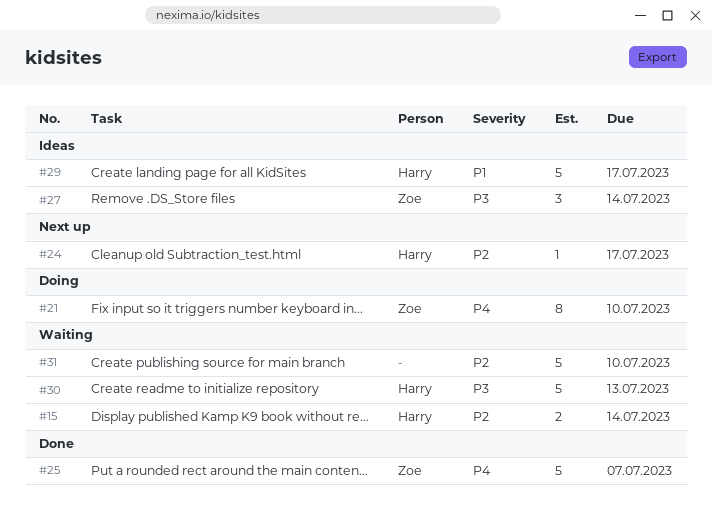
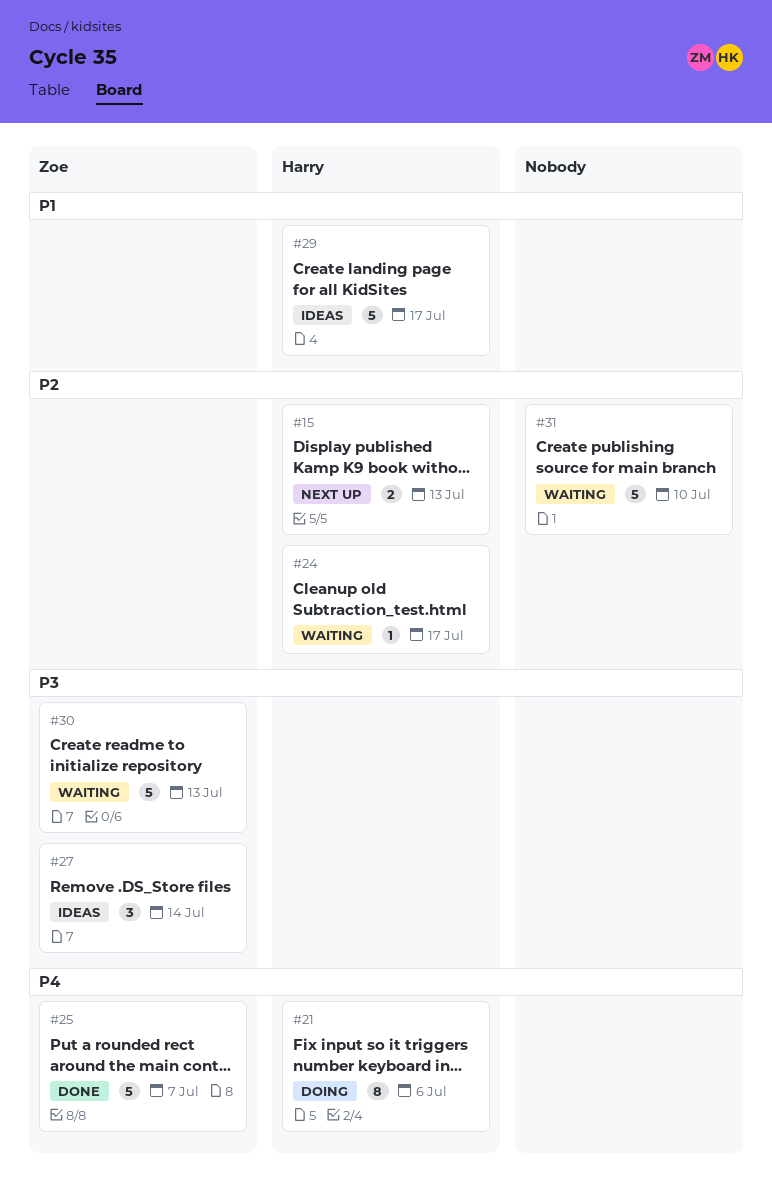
#15, status: Waiting -> Next up
#15, due: Jul 14 -> Jul 13
#21, owner: Zoe -> Harry
#21, due: Jul 10 -> Jul 6
#24, status: Next up -> Waiting
#30, owner: Harry -> Zoe

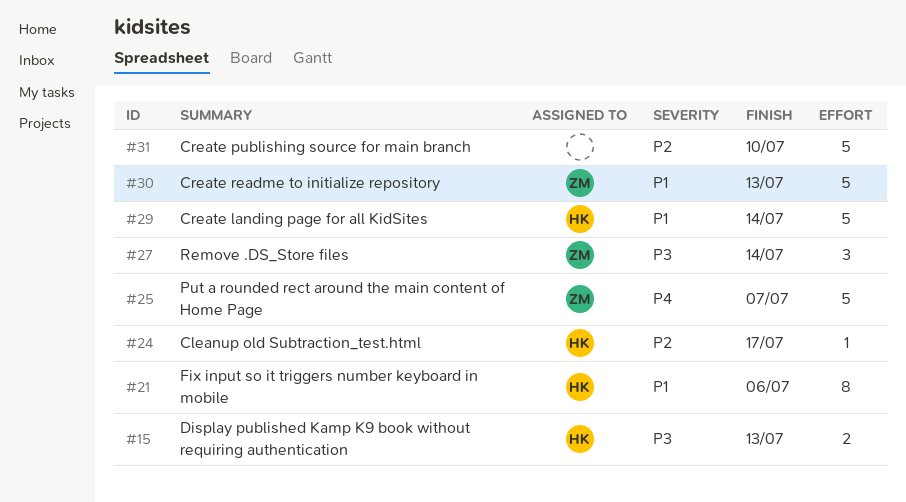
#15, priority: P2 -> P3
#21, priority: P4 -> P1
#29, due: Jul 17 -> Jul 14
#30, priority: P3 -> P1

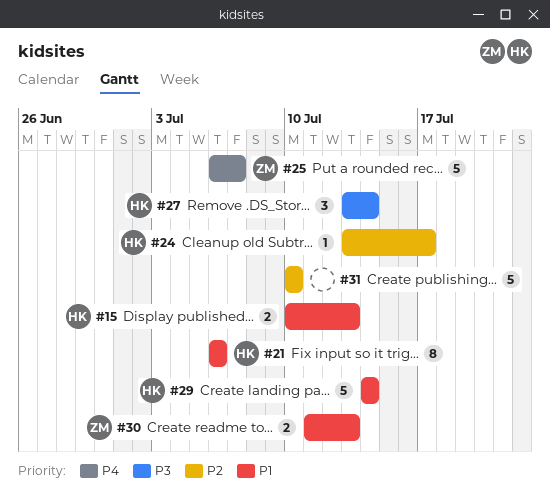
#15, priority: P3 -> P1
#27, owner: ZM -> HK
#30, estimate: 5 -> 2

